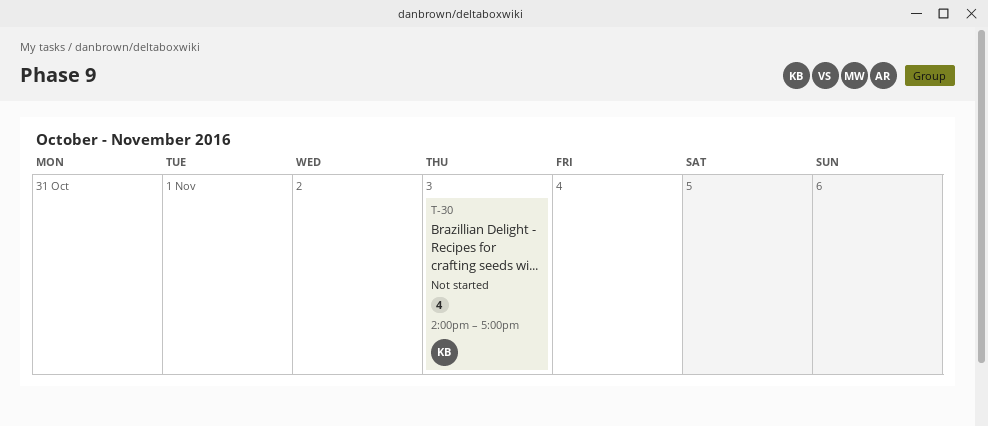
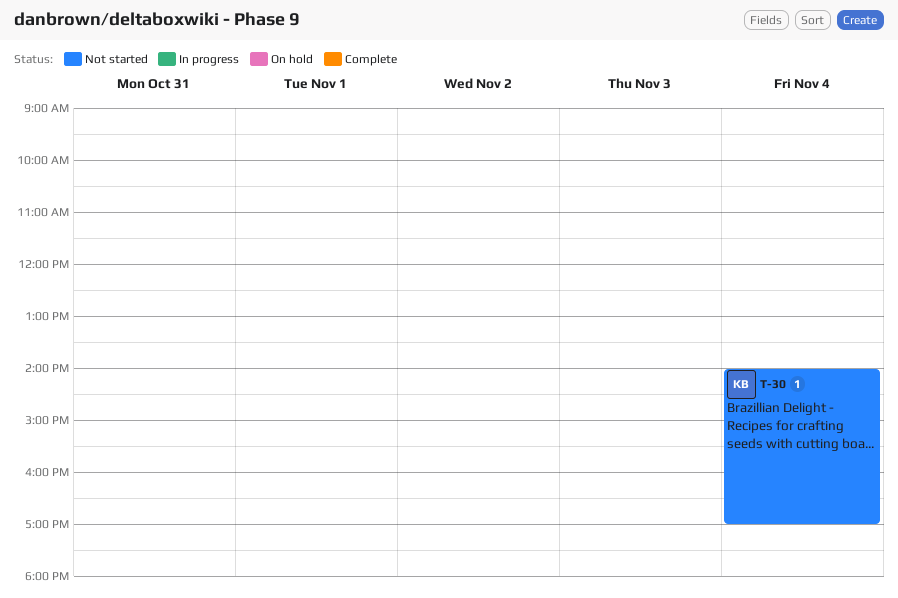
T-30, estimate: 4 -> 1
T-30, day: Nov 3 -> Nov 4

